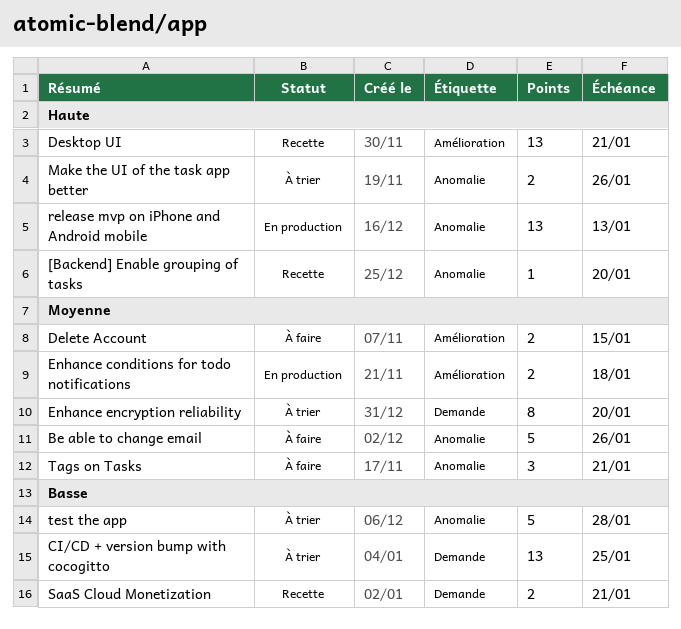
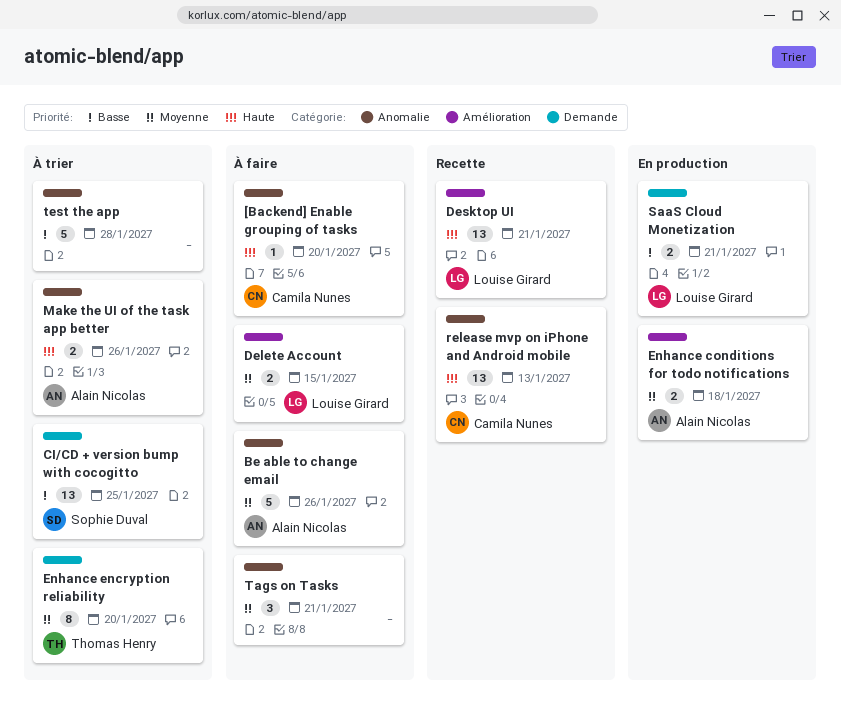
[Backend] Enable grouping of tasks, status: Recette -> À faire
release mvp on iPhone and Android mobile, status: En production -> Recette
SaaS Cloud Monetization, status: Recette -> En production

